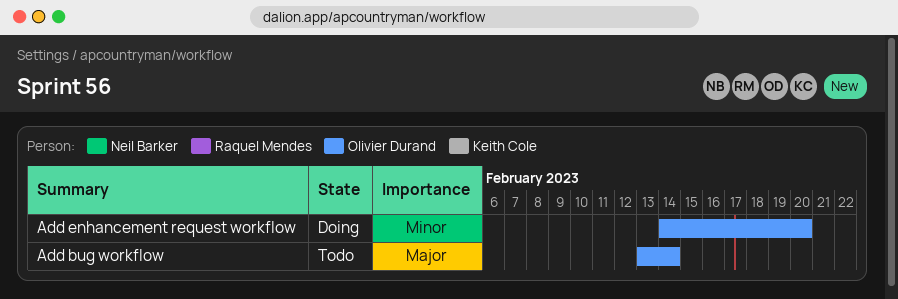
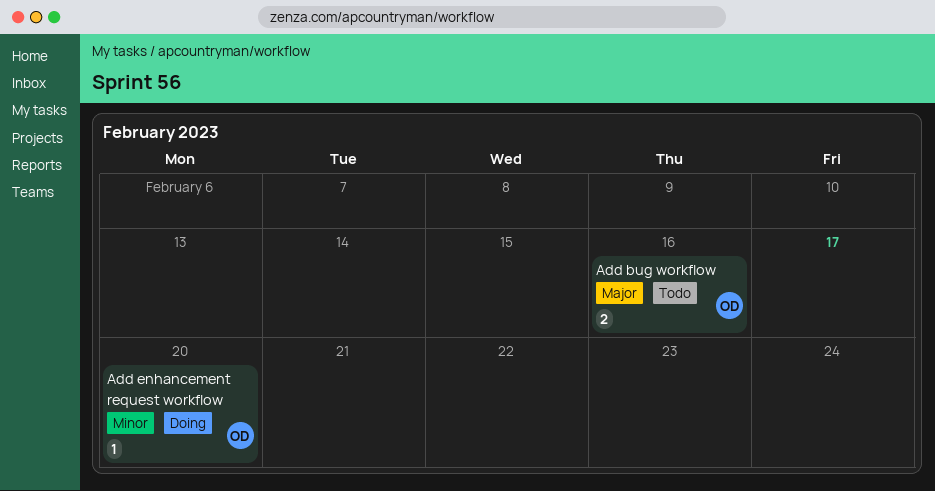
Add bug workflow, due: Feb 14 -> Feb 16

